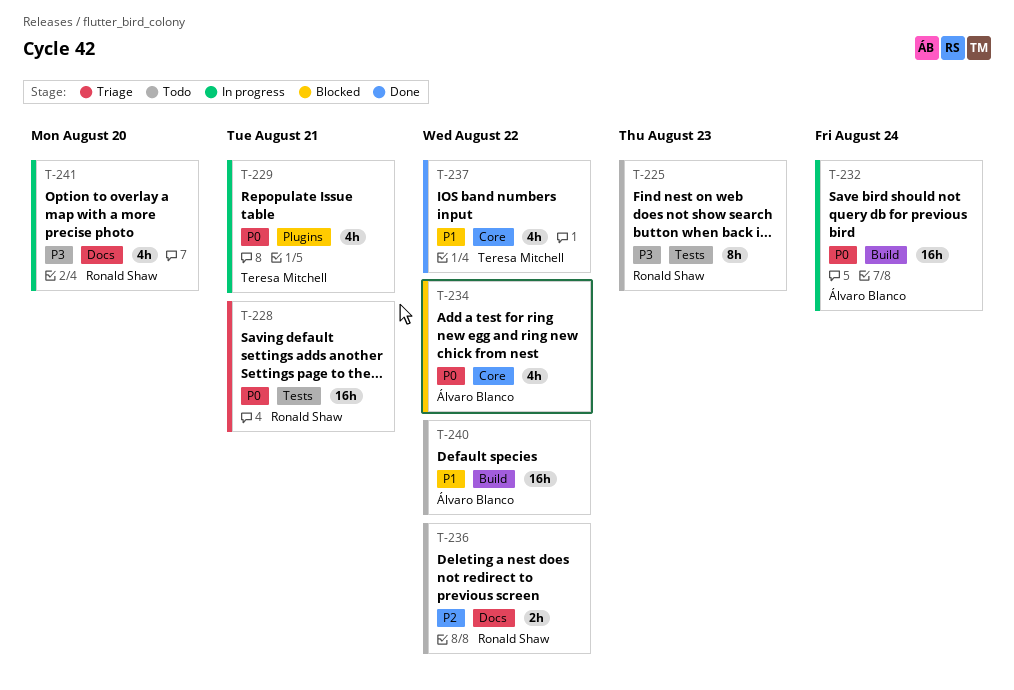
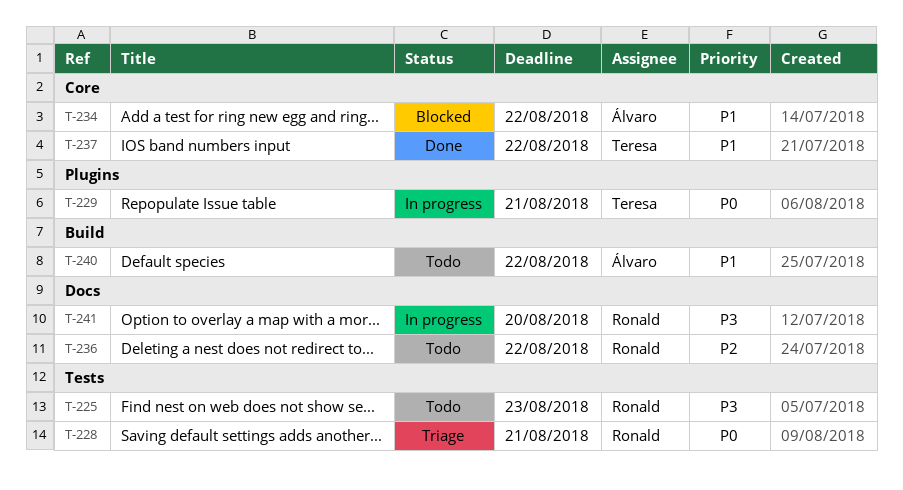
T-232: present -> none
T-234, priority: P0 -> P1

